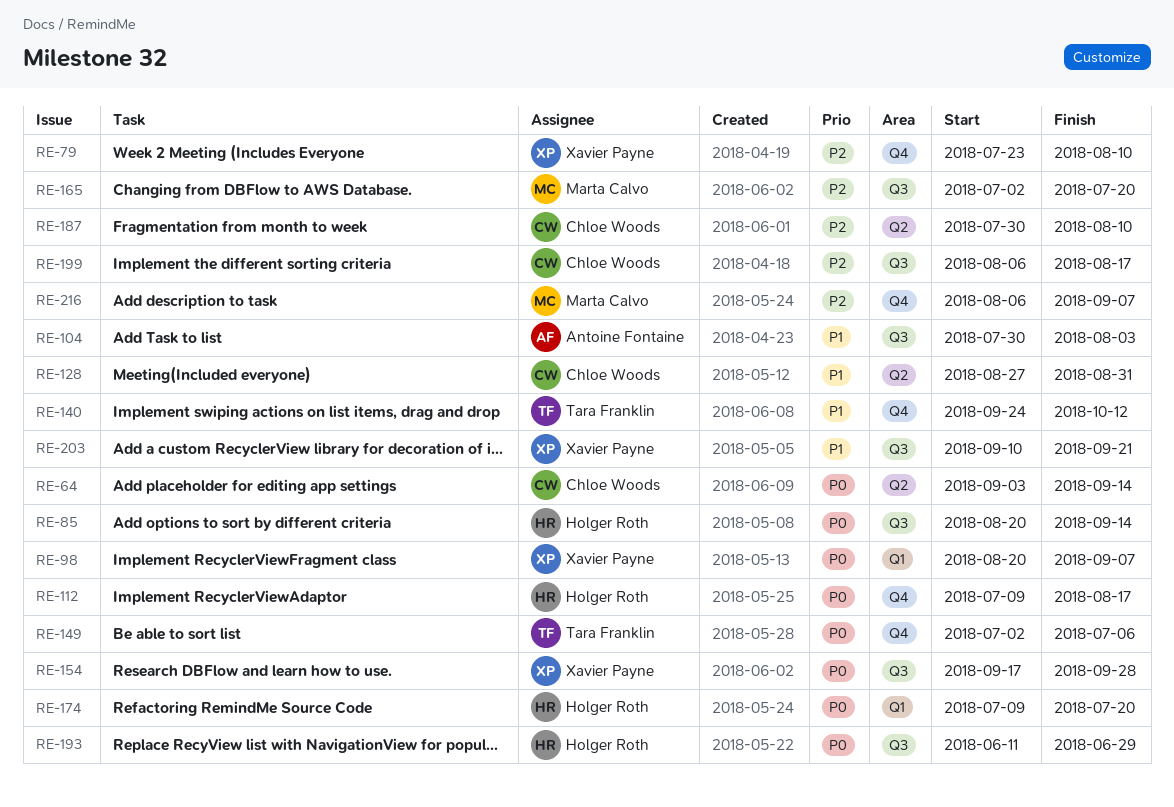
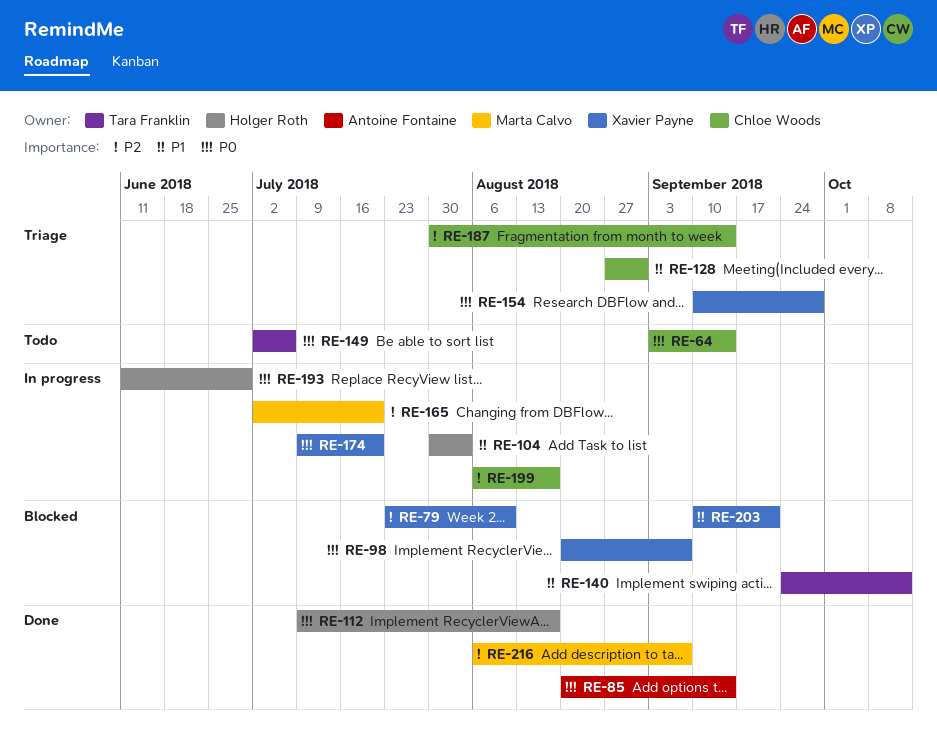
RE-85, owner: Holger Roth -> Antoine Fontaine
RE-104, owner: Antoine Fontaine -> Holger Roth
RE-154, start: Sep 17 -> Sep 10
RE-174, owner: Holger Roth -> Xavier Payne
RE-187, due: Aug 10 -> Sep 14

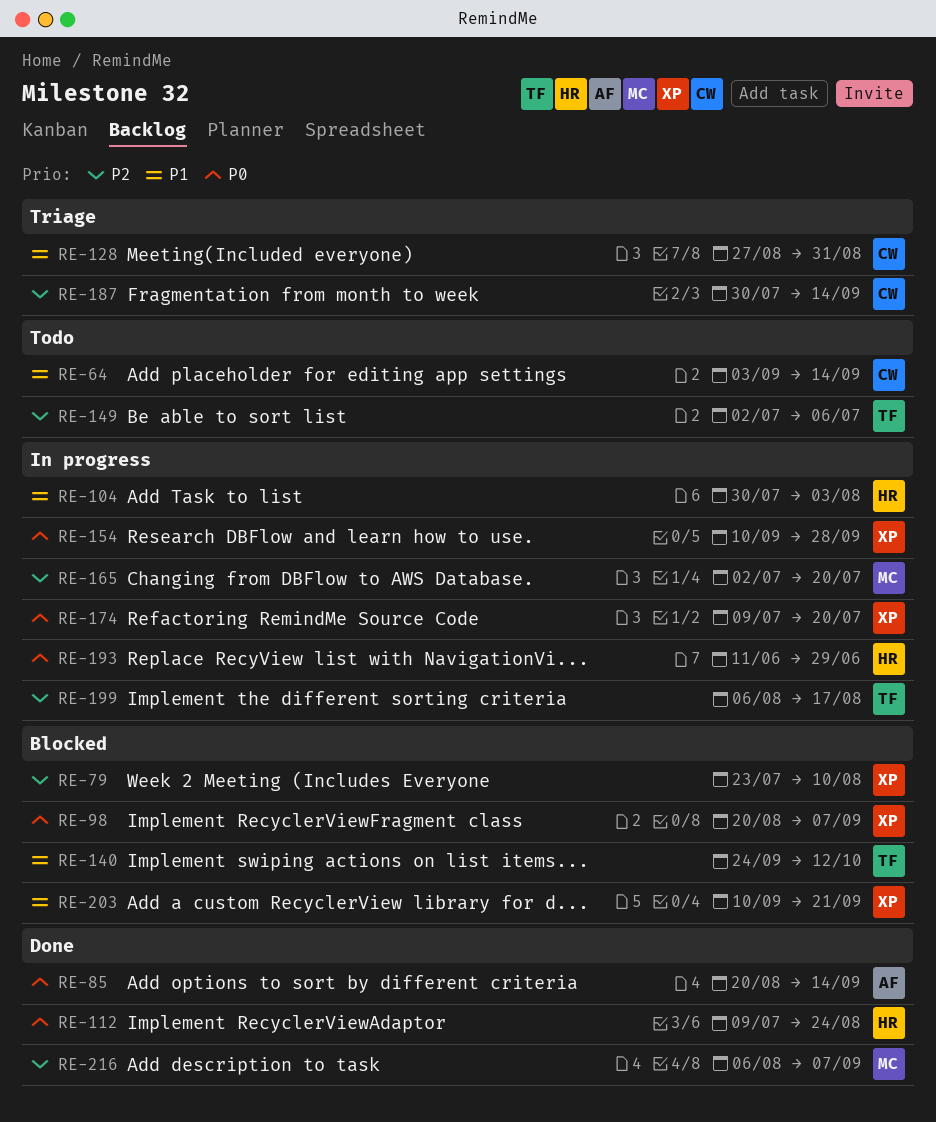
RE-64, priority: P0 -> P1
RE-112, due: Aug 17 -> Aug 24
RE-149, priority: P0 -> P2
RE-154, status: Triage -> In progress
RE-199, owner: Chloe Woods -> Tara Franklin

